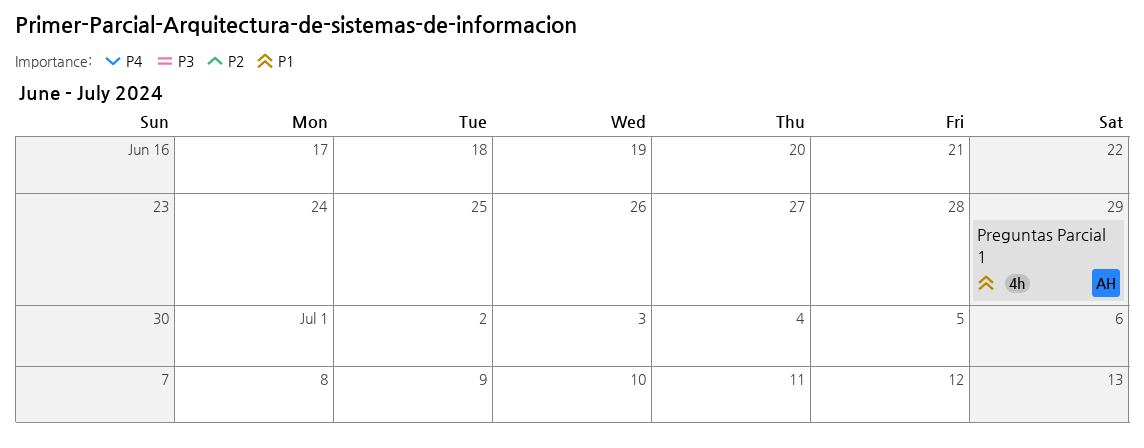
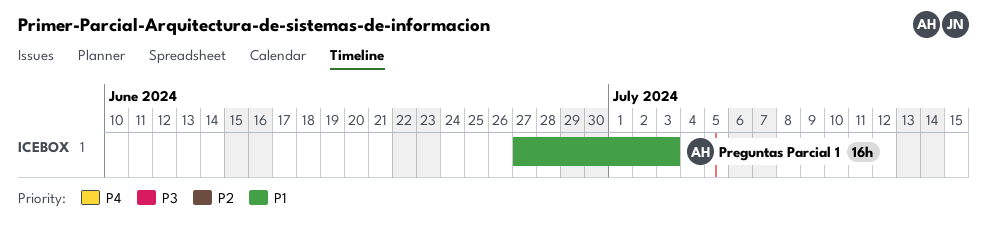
Preguntas Parcial 1, estimate: 4h -> 16h
Preguntas Parcial 1, due: Jun 29 -> Jul 3

